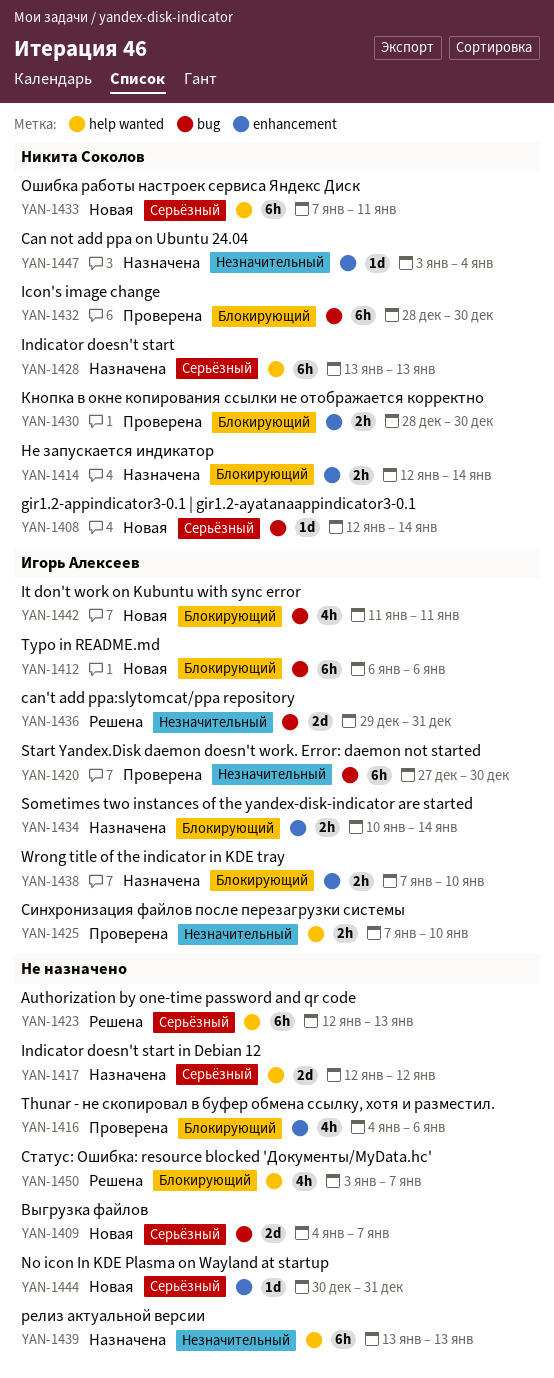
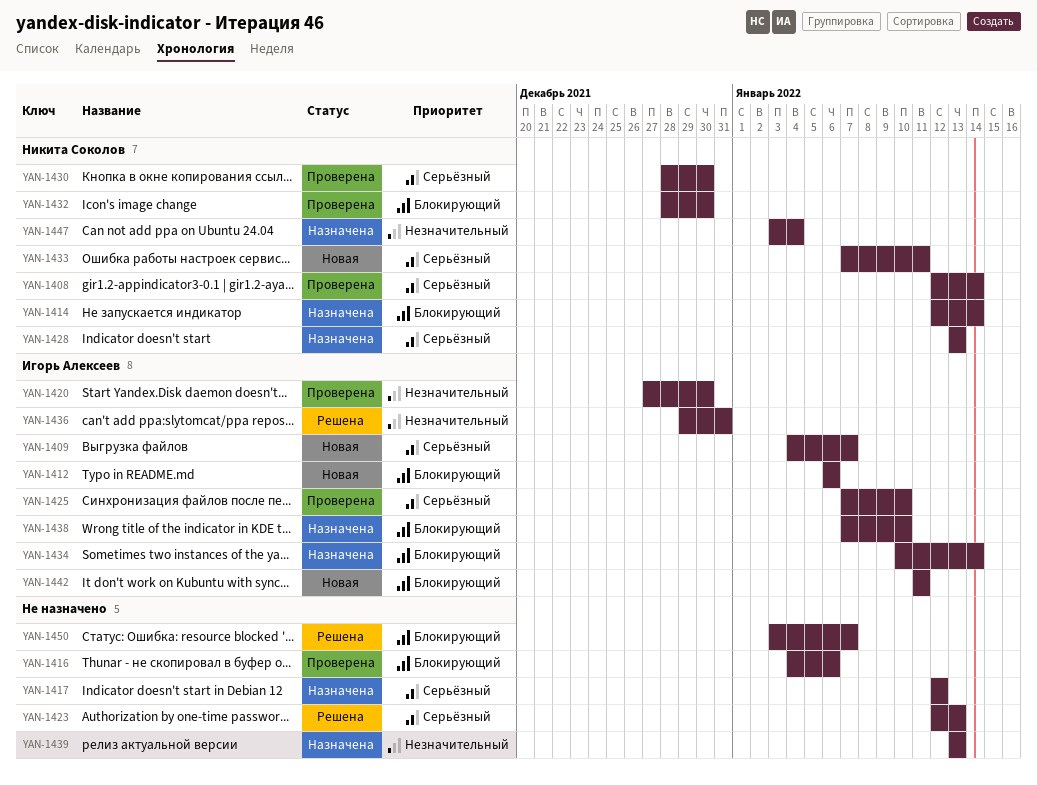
YAN-1408, status: Новая -> Проверена
YAN-1409, owner: none -> Игорь Алексеев
YAN-1425, priority: Незначительный -> Серьёзный
YAN-1430, priority: Блокирующий -> Серьёзный
YAN-1444: present -> none

